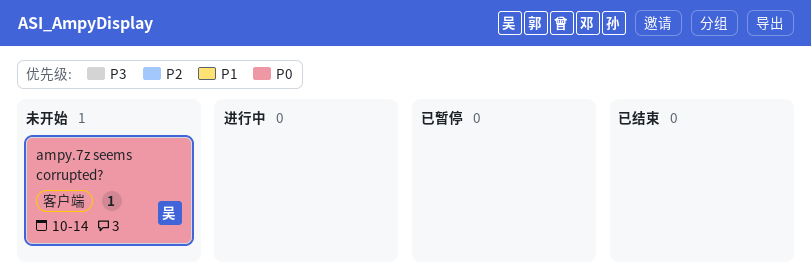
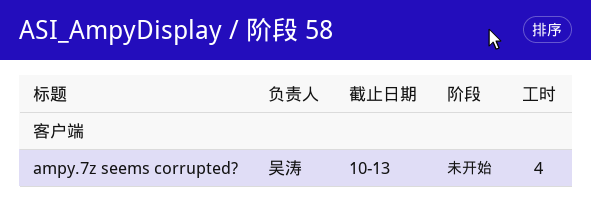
ampy.7z seems corrupted?, estimate: 1 -> 4
ampy.7z seems corrupted?, due: Oct 14 -> Oct 13

